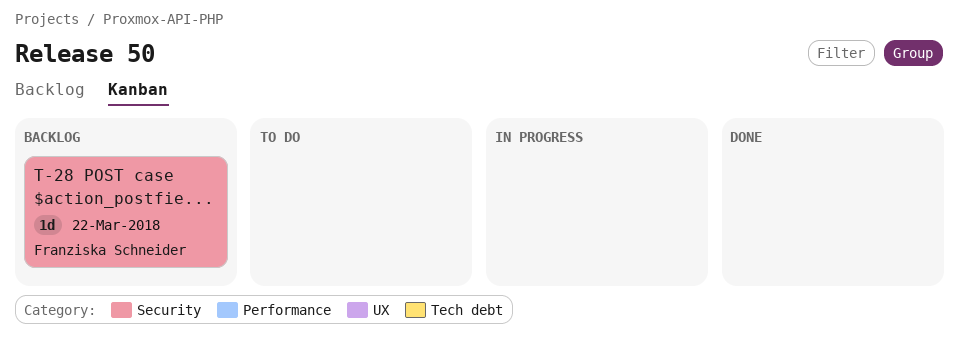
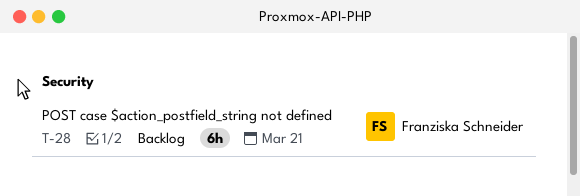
T-28, estimate: 1d -> 6h
T-28, due: Mar 22 -> Mar 21

